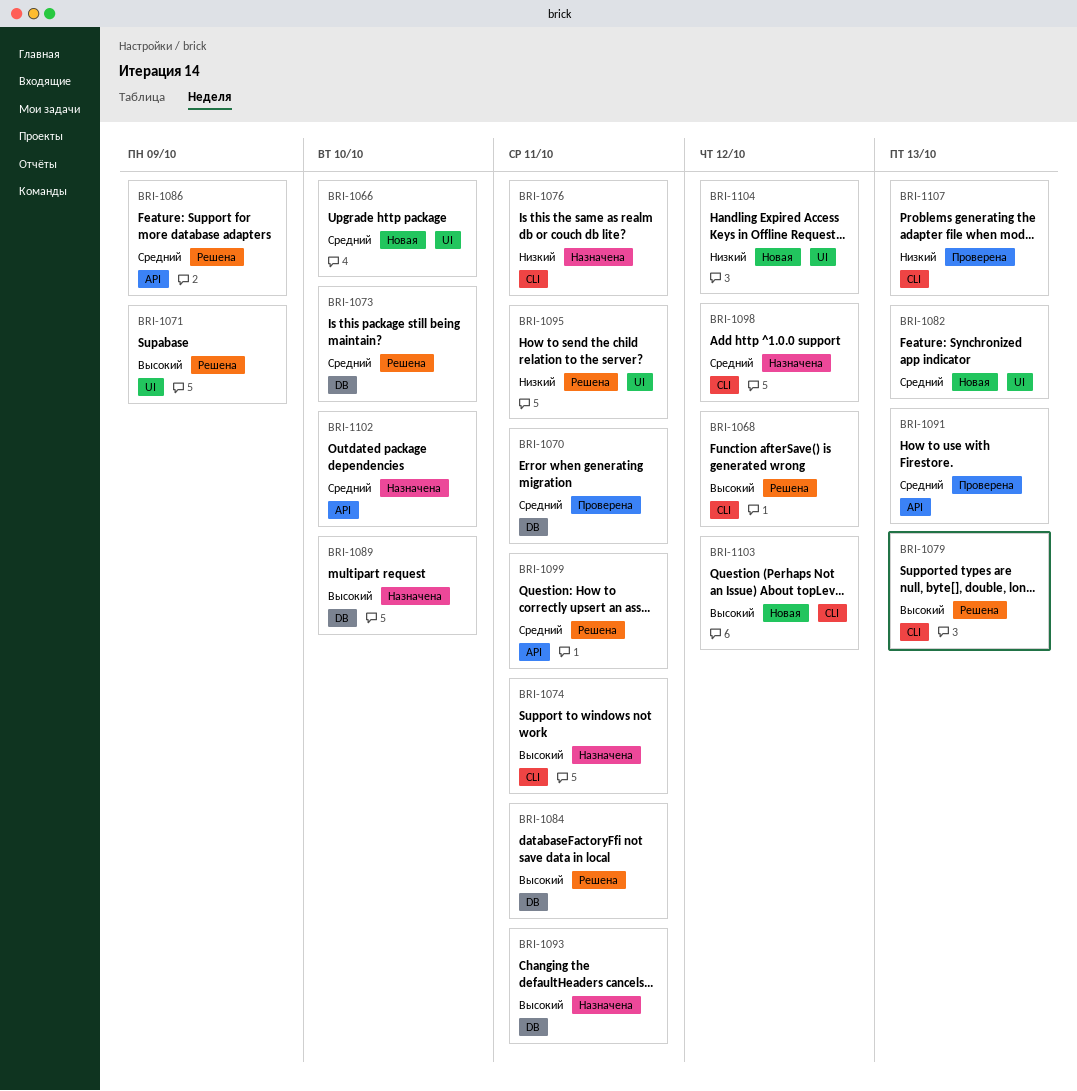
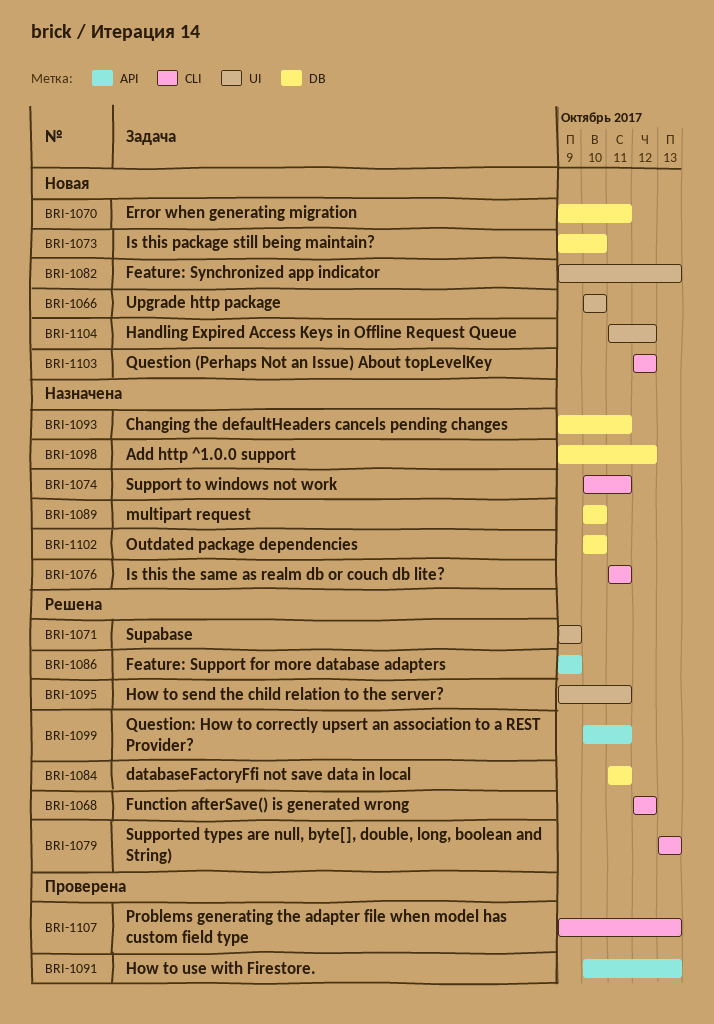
BRI-1070, status: Проверена -> Новая
BRI-1073, status: Решена -> Новая
BRI-1098, label: CLI -> DB
BRI-1102, label: API -> DB

